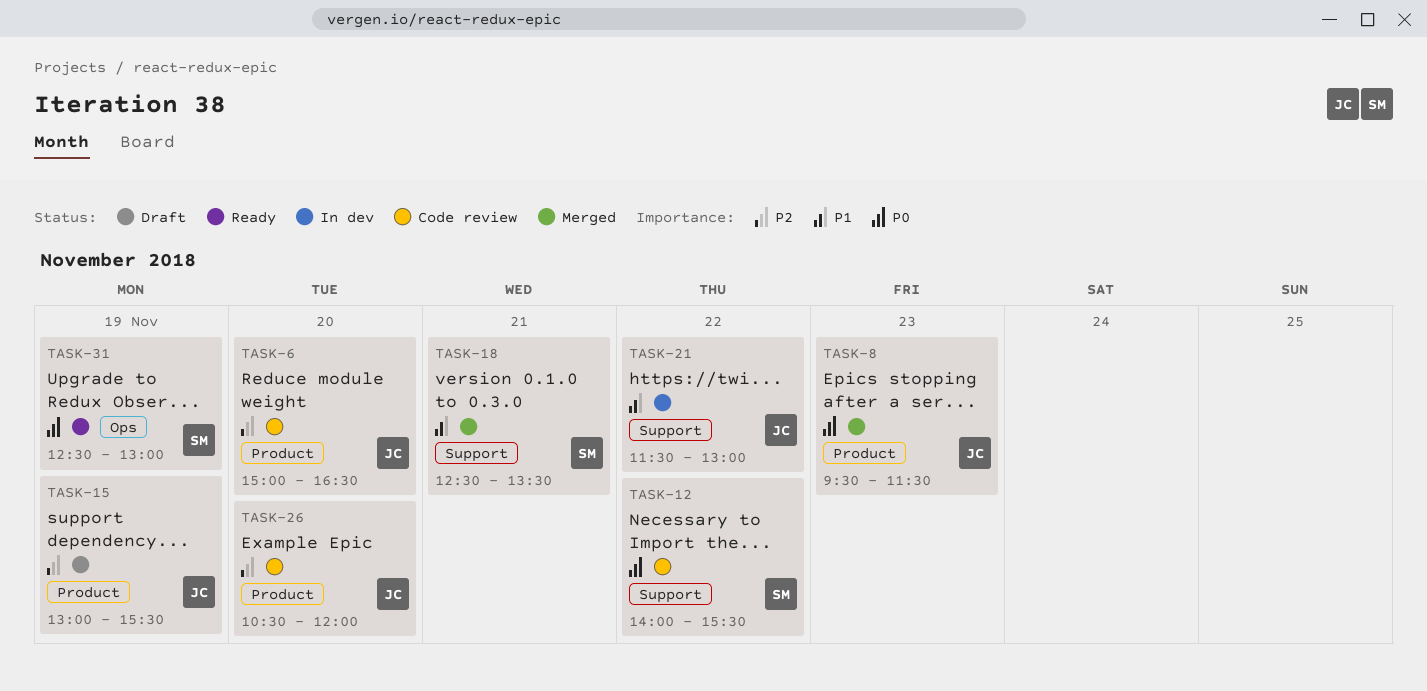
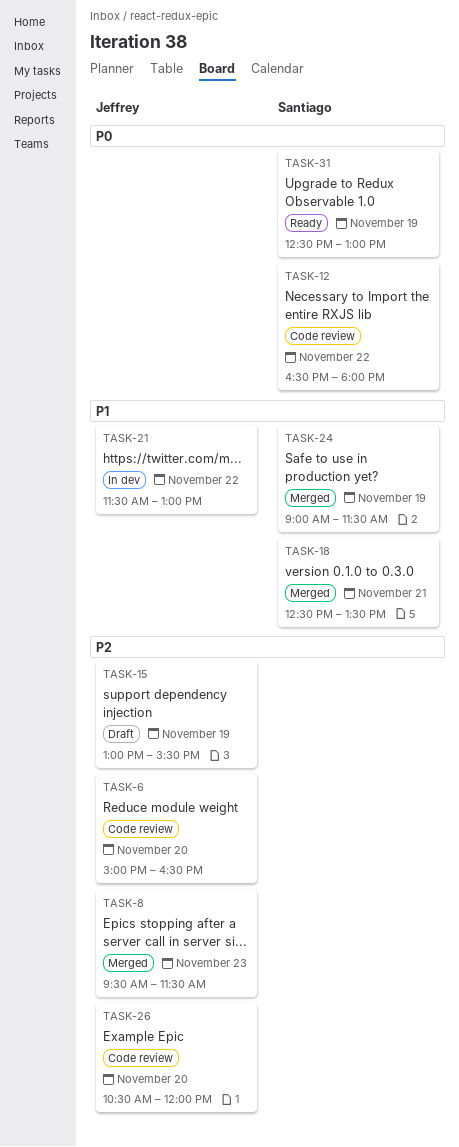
TASK-8, priority: P0 -> P2
TASK-12, begins: 14:00 -> 16:30
TASK-12, ends: 15:30 -> 18:00
TASK-24: none -> present

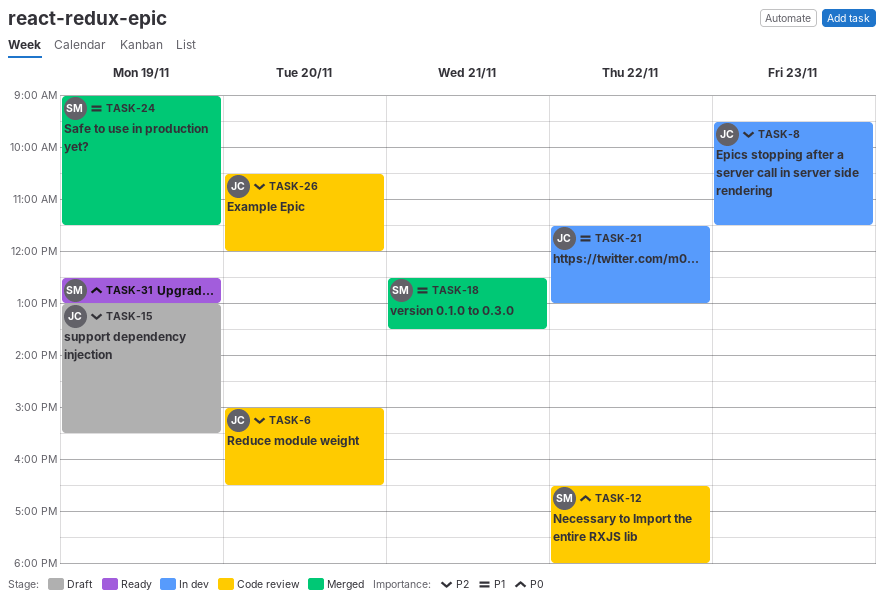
TASK-8, status: Merged -> In dev

